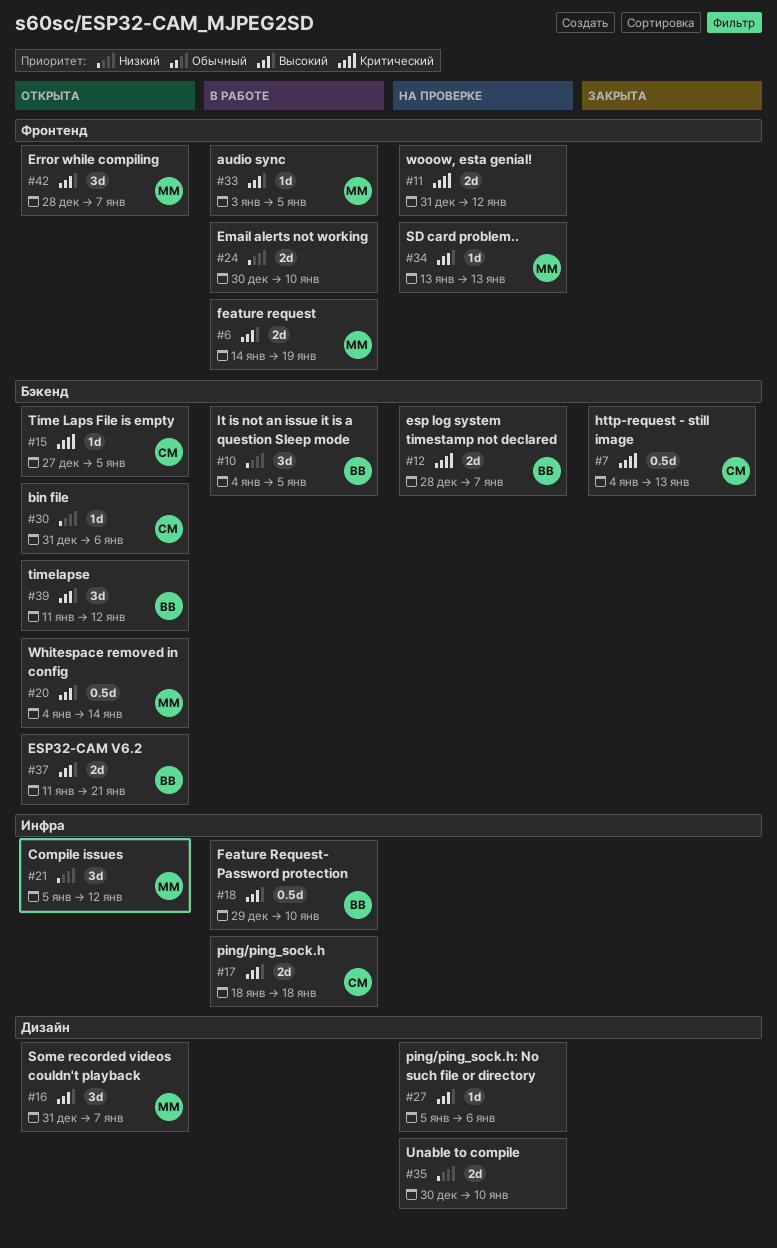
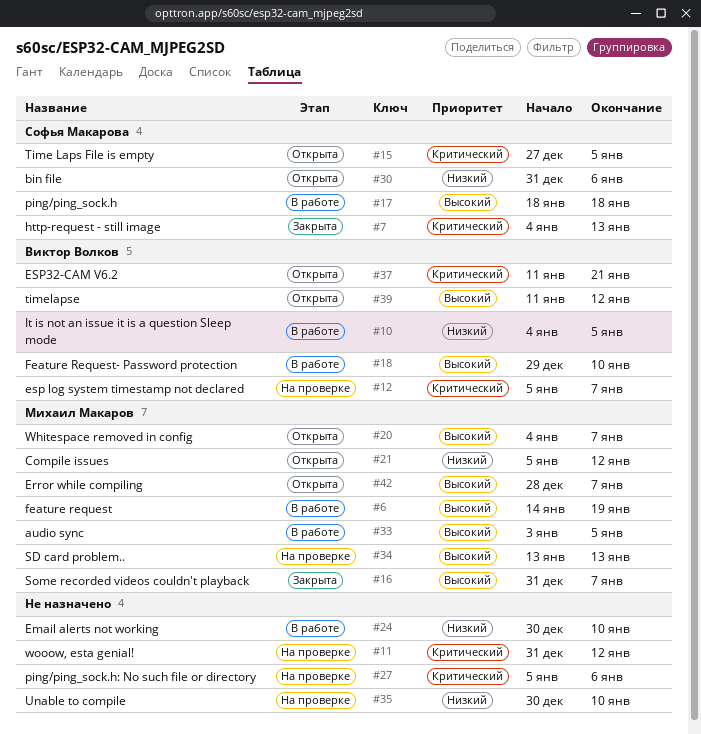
#12, start: Dec 28 -> Jan 5
#16, status: Открыта -> Закрыта
#20, due: Jan 14 -> Jan 7
#27, priority: Высокий -> Критический
#37, priority: Высокий -> Критический

